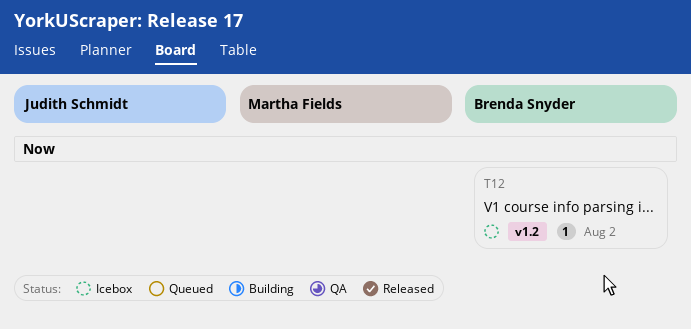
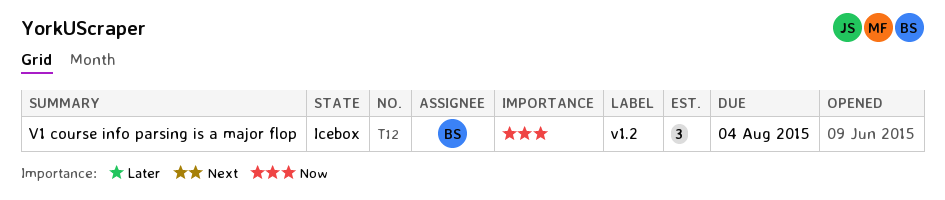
T12, estimate: 1 -> 3
T12, due: Aug 2 -> Aug 4

